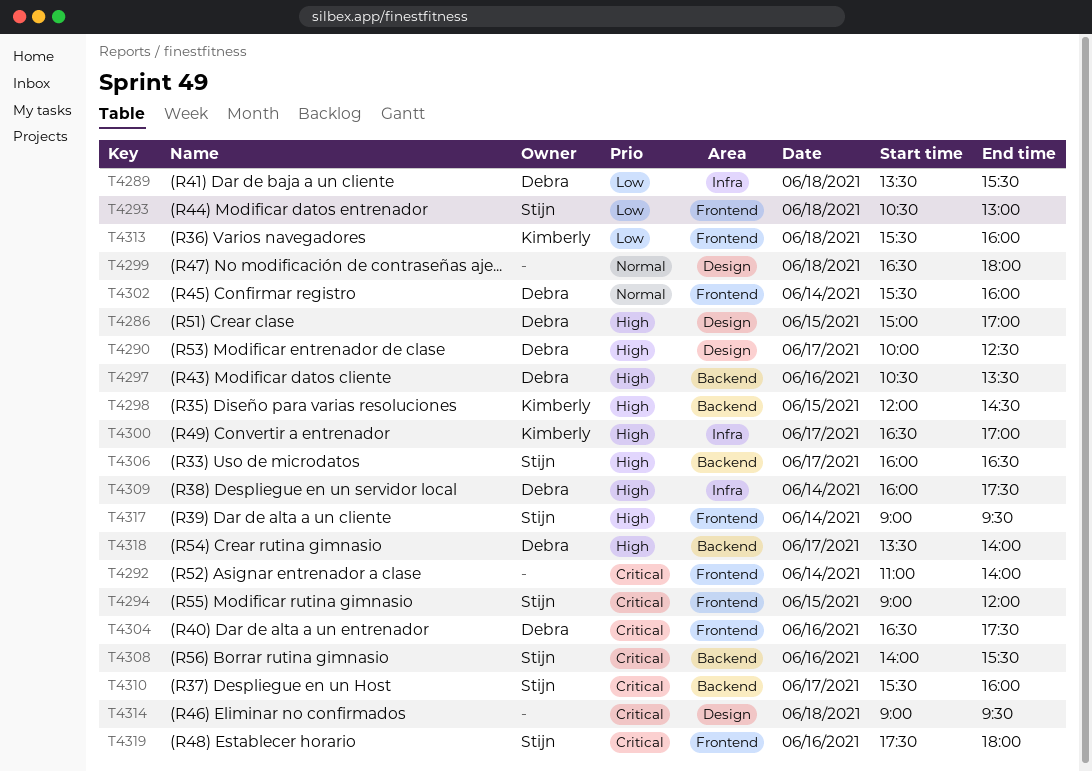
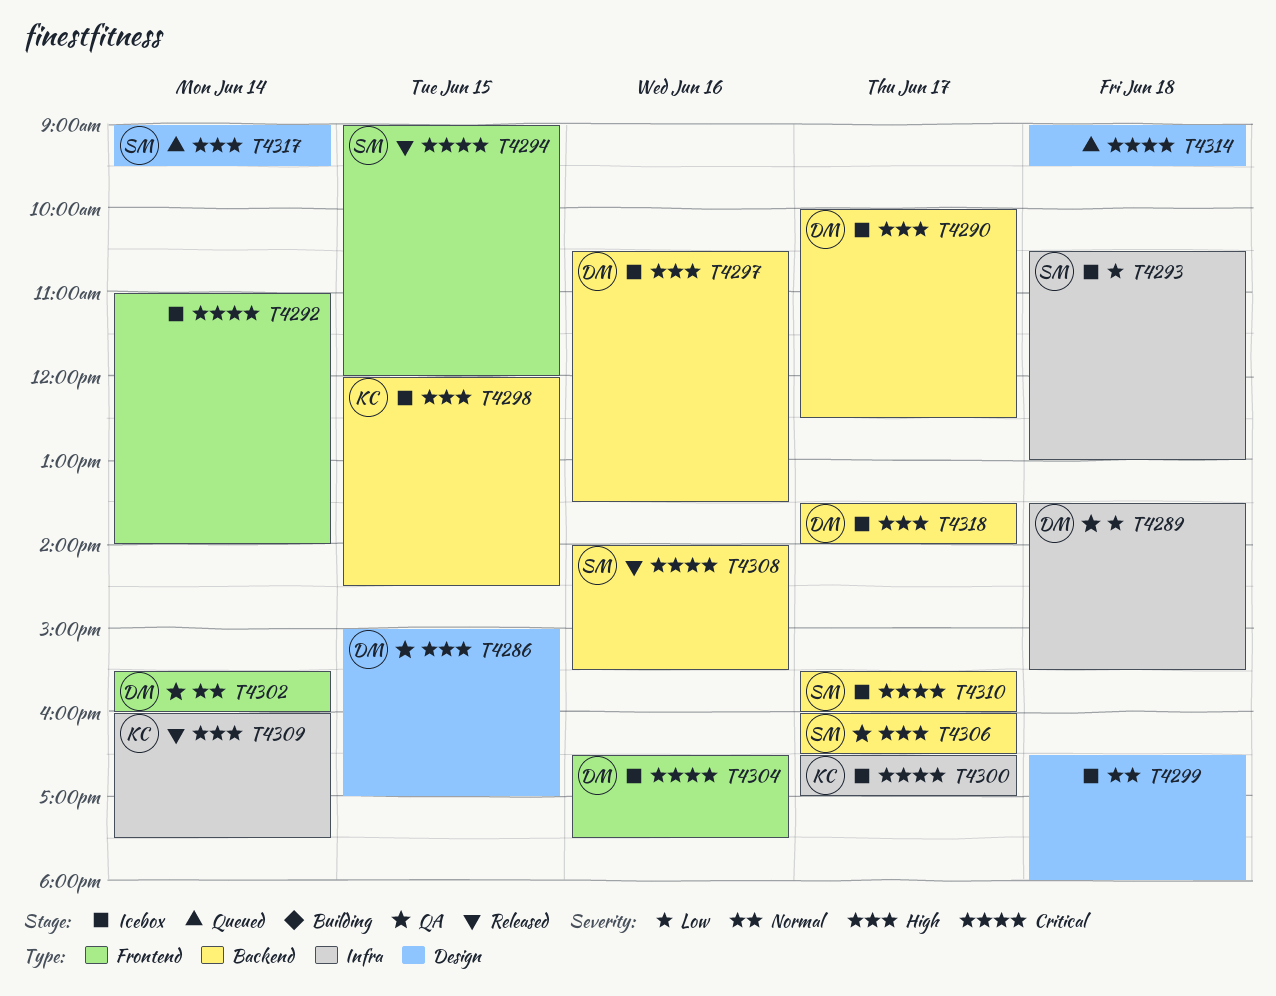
T4290, label: Design -> Backend
T4293, label: Frontend -> Infra
T4300, priority: High -> Critical
T4309, owner: Debra -> Kimberly
T4313: present -> none
T4317, label: Frontend -> Design
T4319: present -> none

